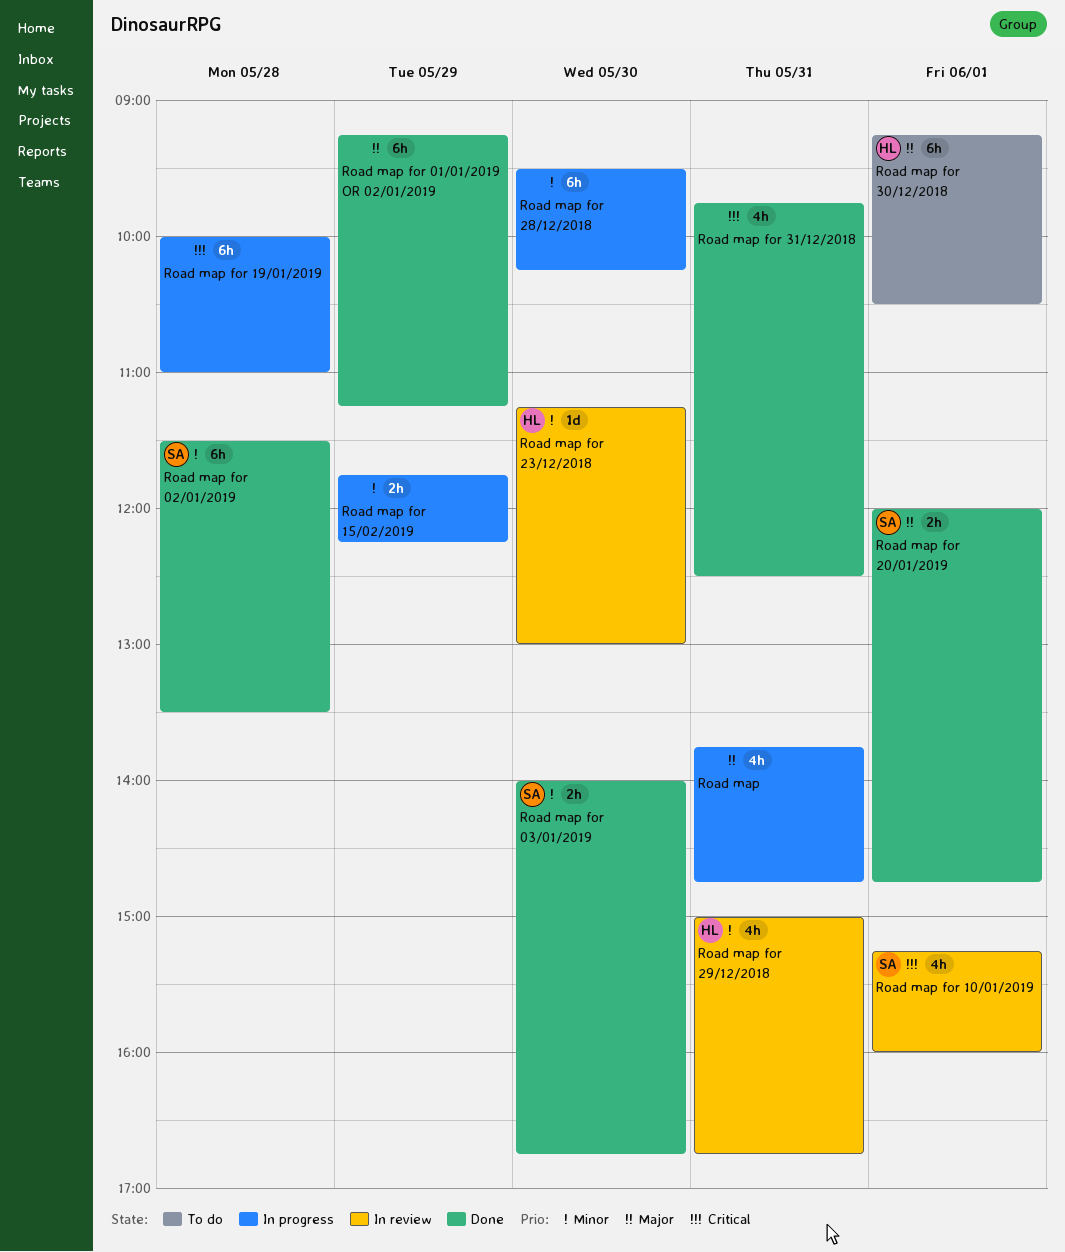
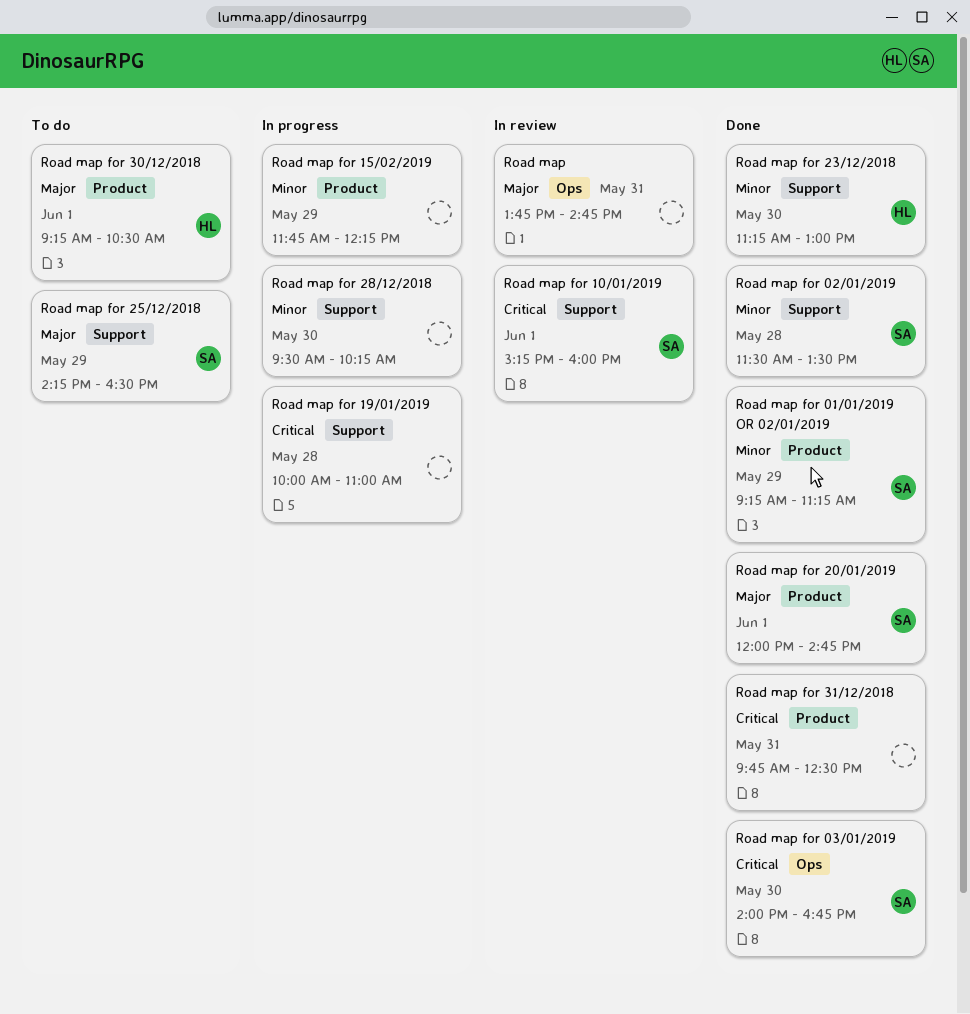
Road map, status: In progress -> In review
Road map for 01/01/2019 OR 02/01/2019, owner: none -> SA
Road map for 01/01/2019 OR 02/01/2019, priority: Major -> Minor
Road map for 03/01/2019, priority: Minor -> Critical
Road map for 23/12/2018, status: In review -> Done
Road map for 25/12/2018: none -> present
Road map for 29/12/2018: present -> none

